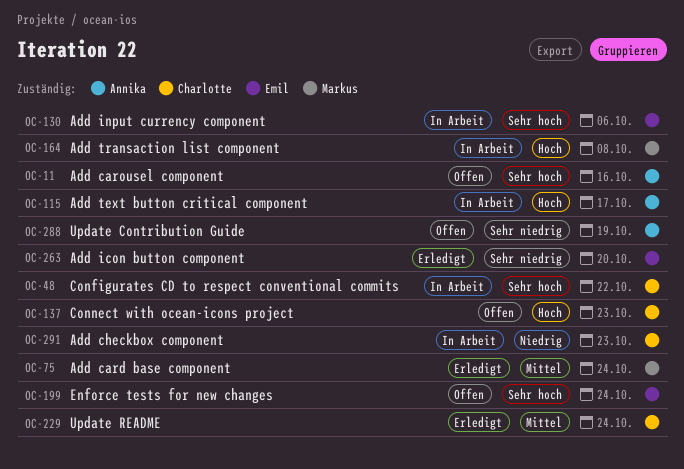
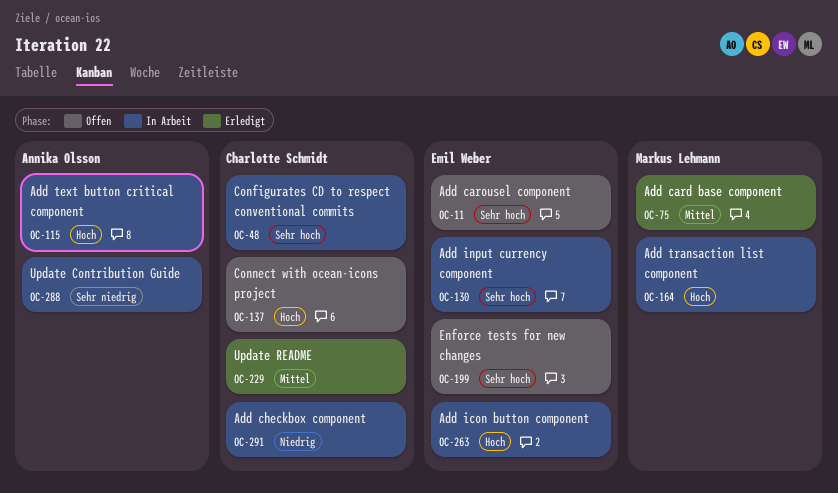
OC-11, owner: Annika Olsson -> Emil Weber
OC-263, status: Erledigt -> In Arbeit
OC-263, priority: Sehr niedrig -> Hoch
OC-288, status: Offen -> In Arbeit

